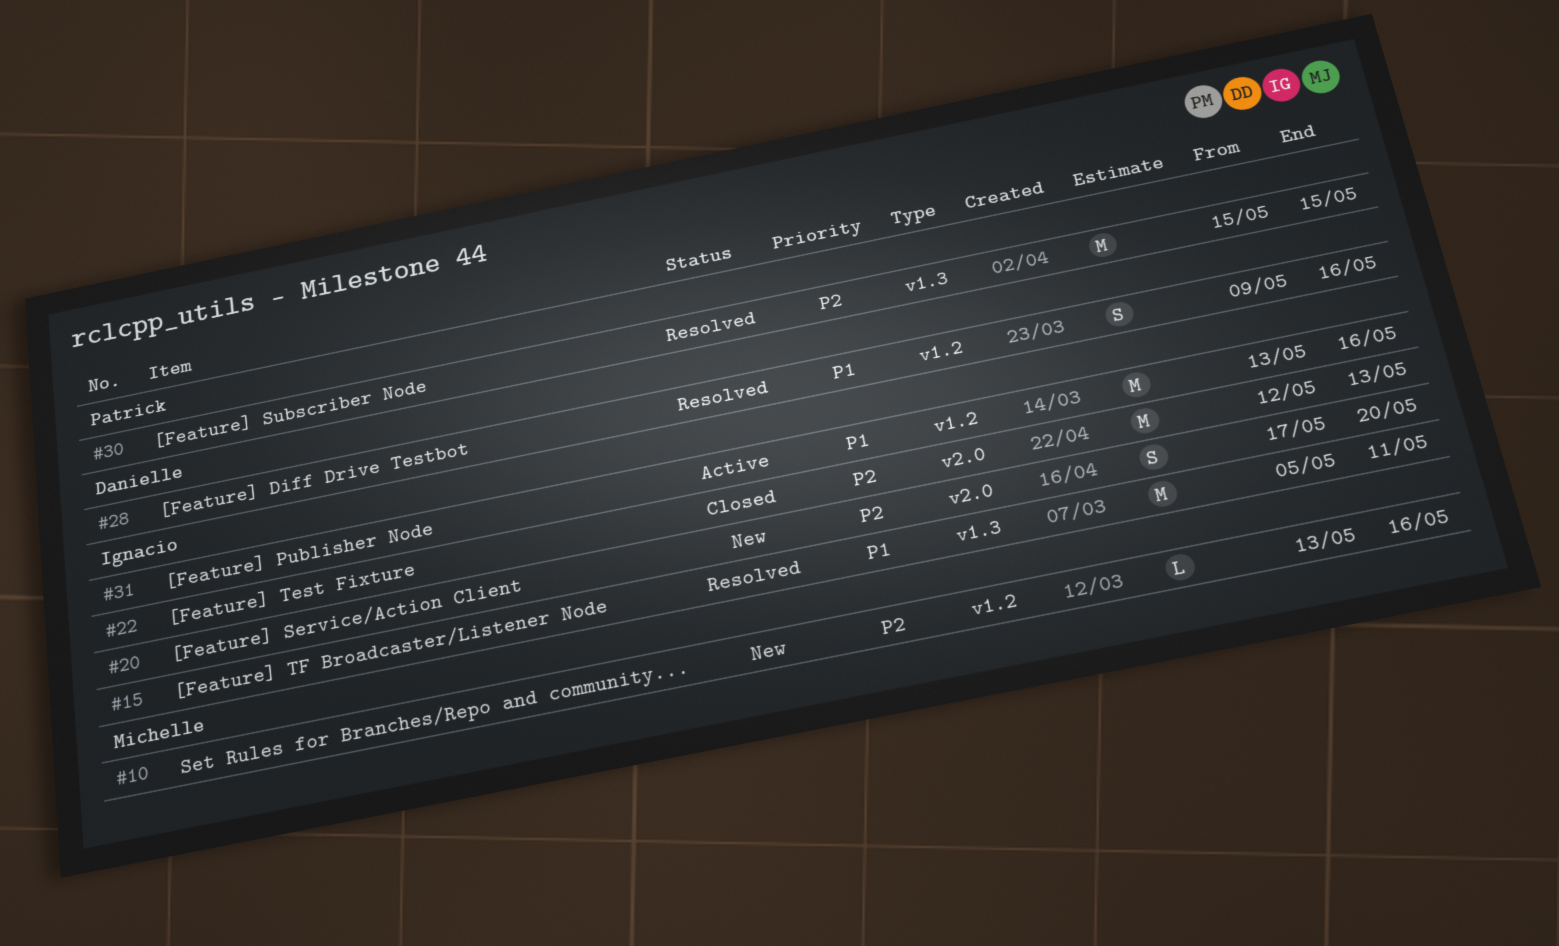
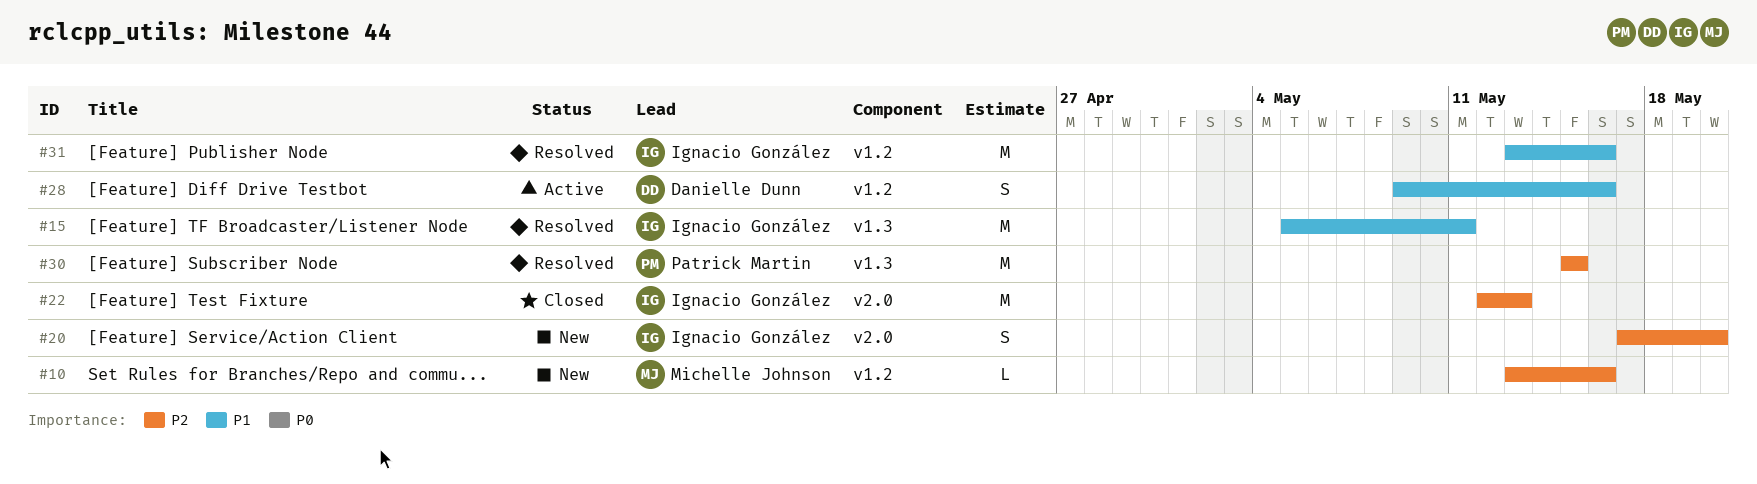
#28, status: Resolved -> Active
#31, status: Active -> Resolved

